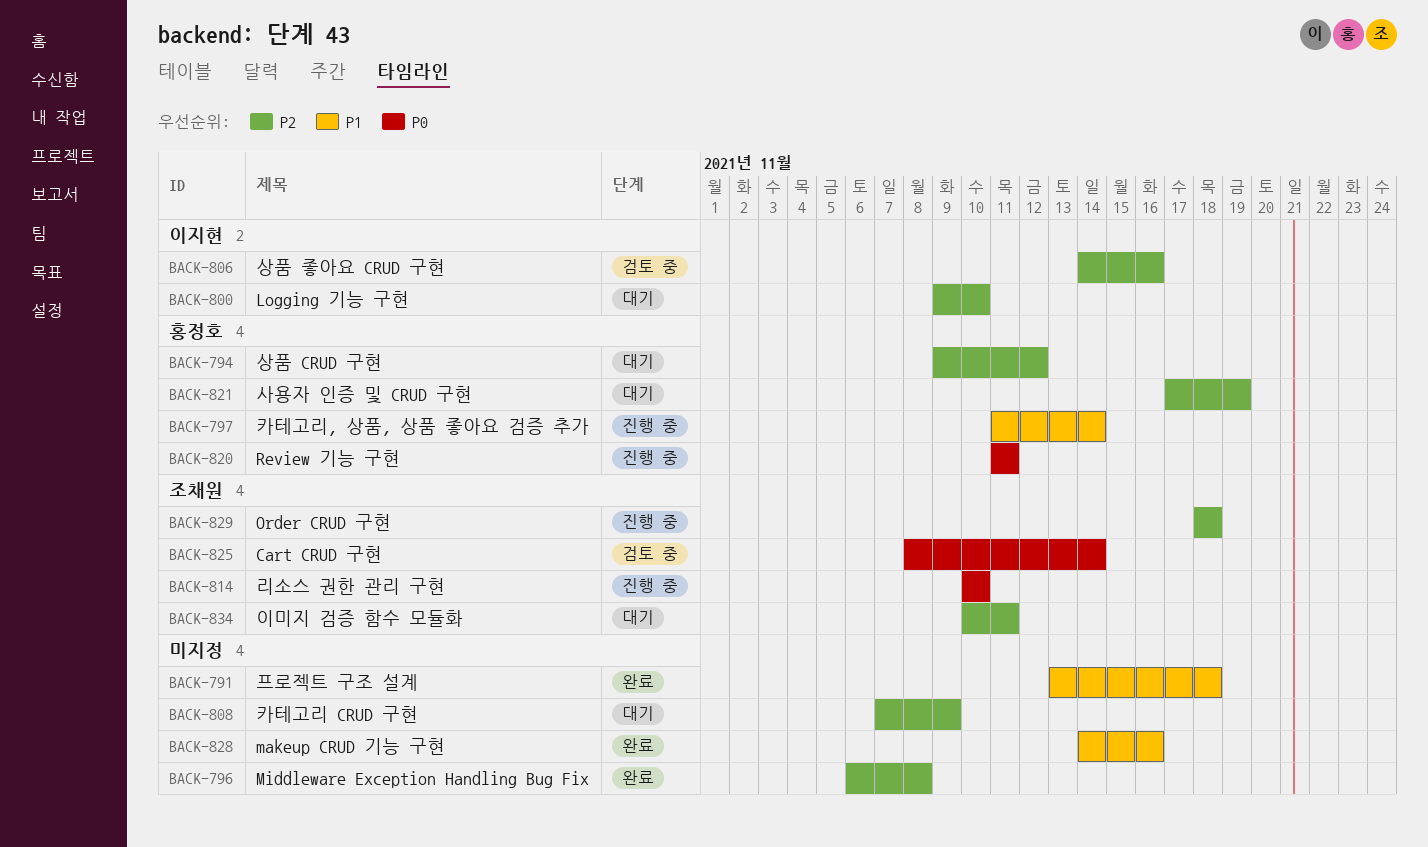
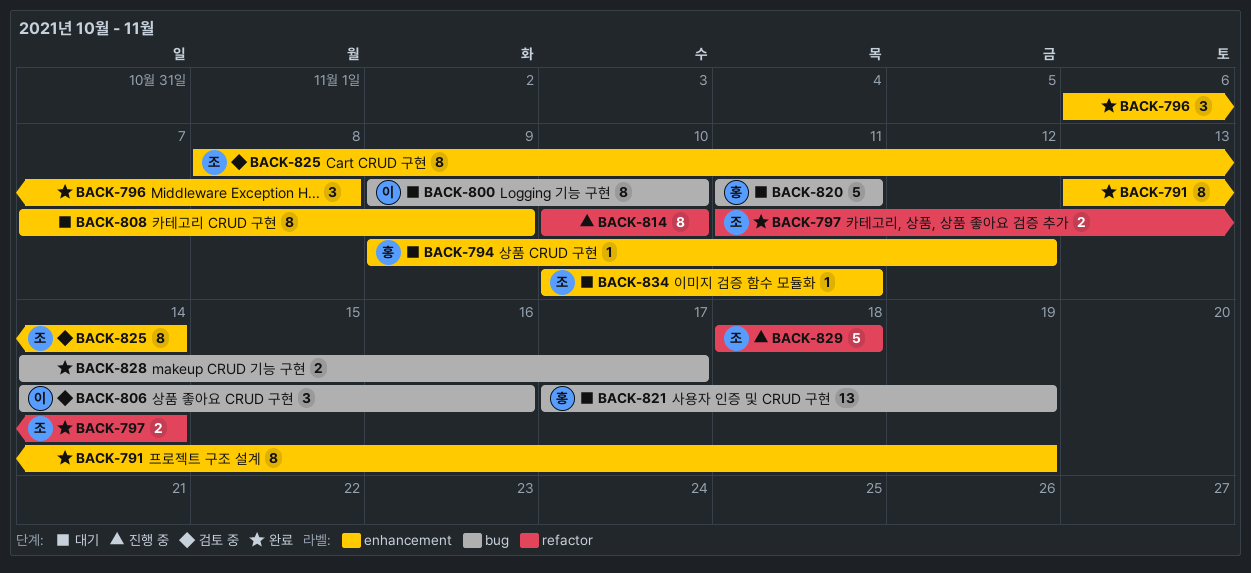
BACK-791, due: Nov 18 -> Nov 19
BACK-797, status: 진행 중 -> 완료
BACK-797, owner: 홍정호 -> 조채원
BACK-814, owner: 조채원 -> none
BACK-820, status: 진행 중 -> 대기
BACK-828, due: Nov 16 -> Nov 17

